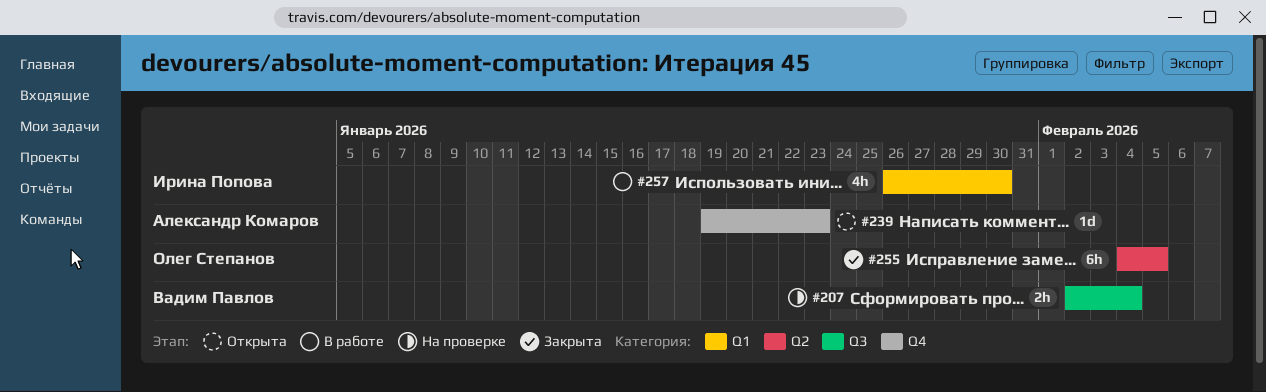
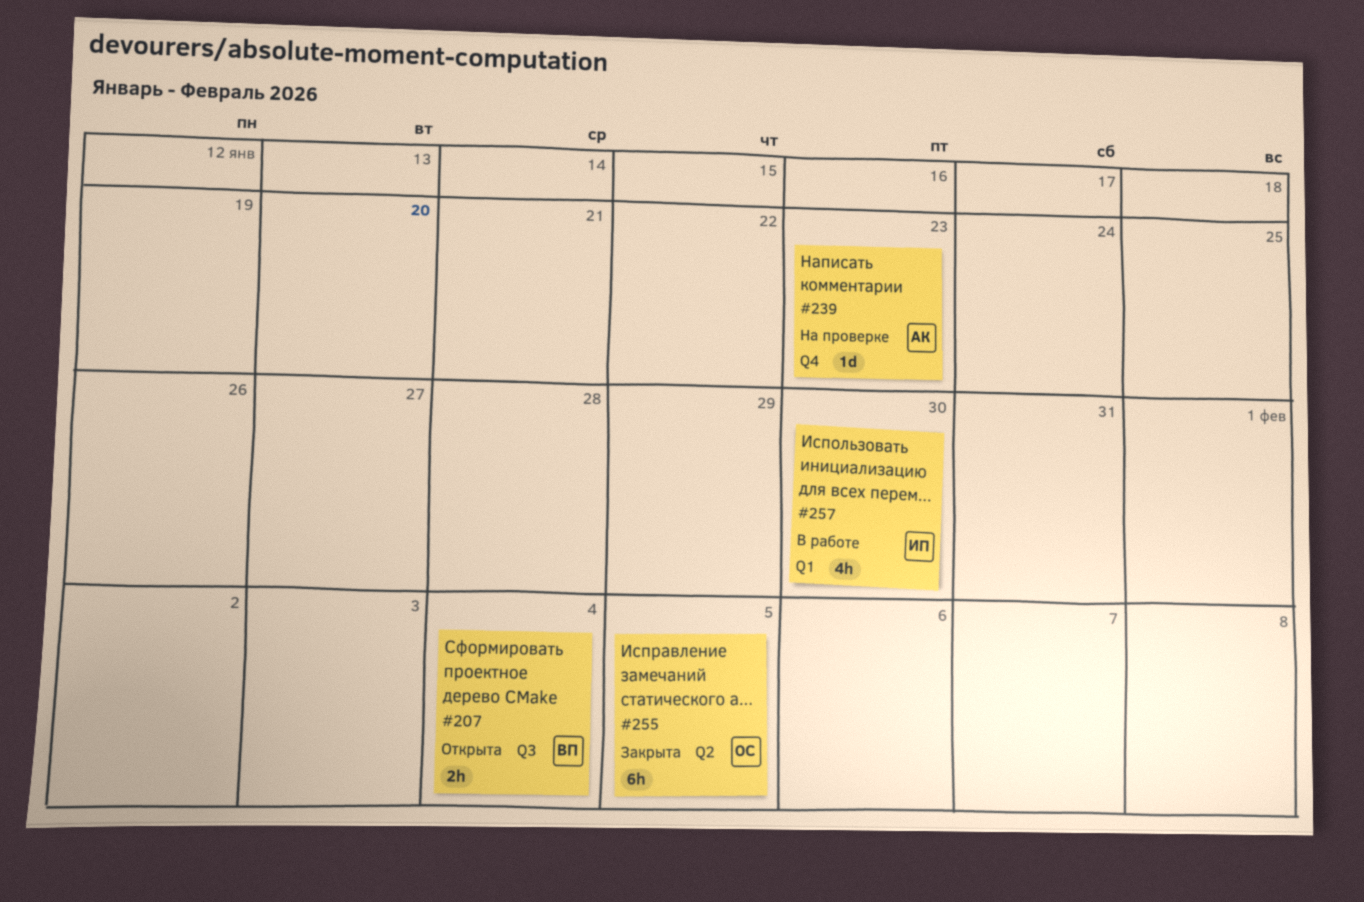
#207, status: На проверке -> Открыта
#239, status: Открыта -> На проверке

